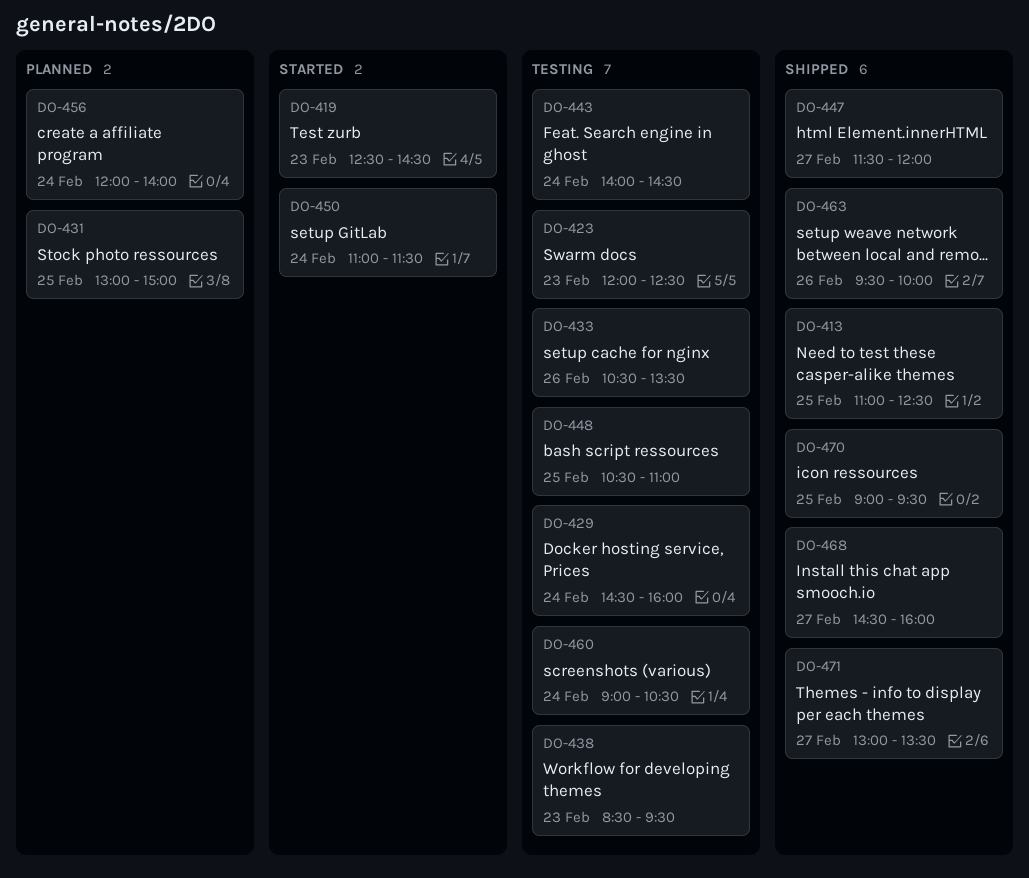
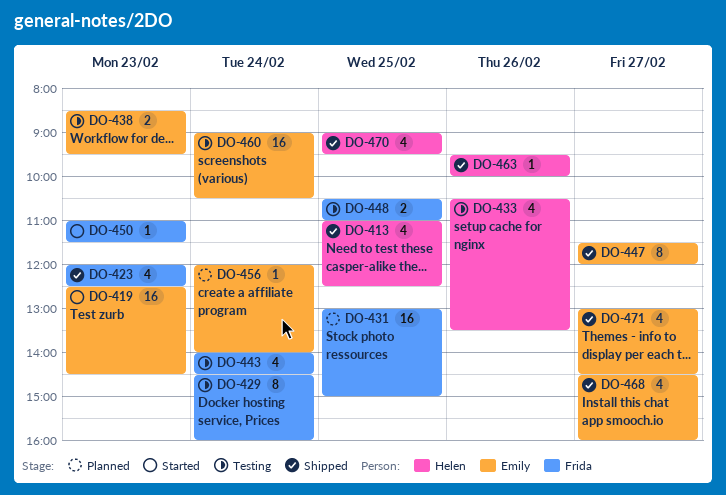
DO-423, status: Testing -> Shipped
DO-450, day: Feb 24 -> Feb 23
DO-471, ends: 13:30 -> 14:30

